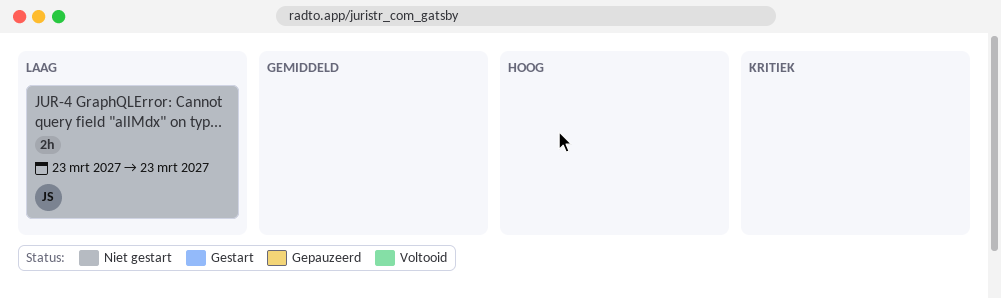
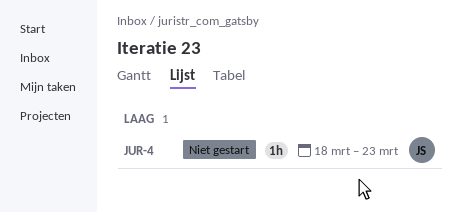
JUR-4, estimate: 2h -> 1h
JUR-4, start: Mar 23 -> Mar 18

